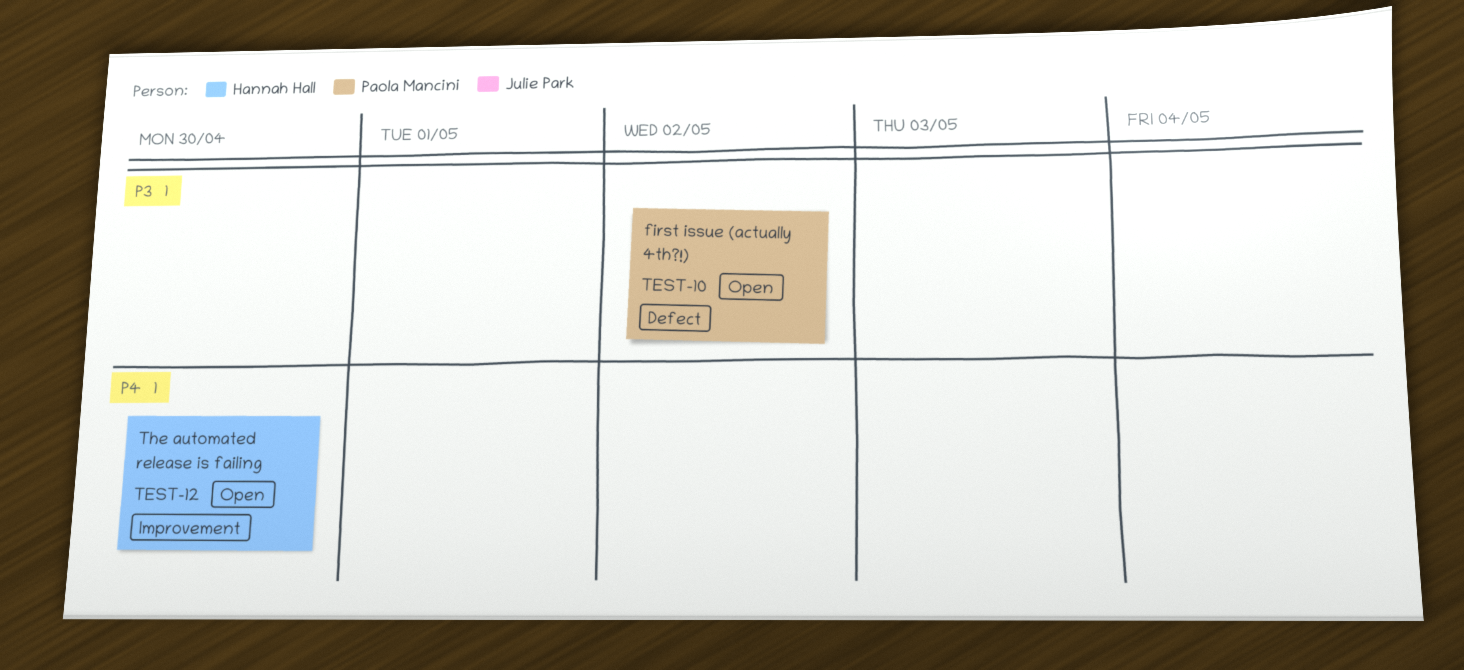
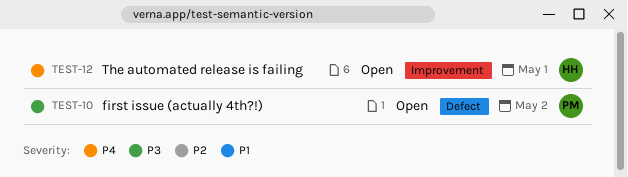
TEST-12, due: Apr 30 -> May 1

